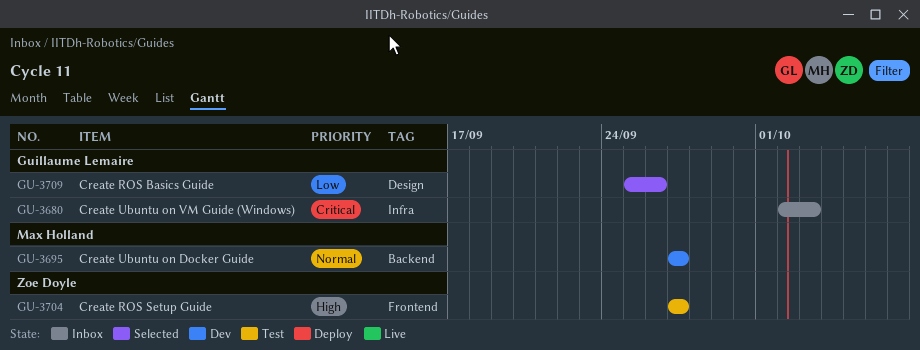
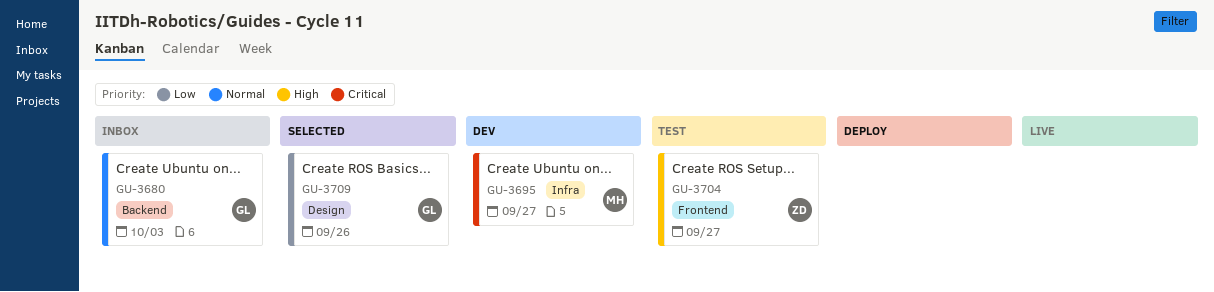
GU-3680, priority: Critical -> Normal
GU-3680, label: Infra -> Backend
GU-3695, priority: Normal -> Critical
GU-3695, label: Backend -> Infra

